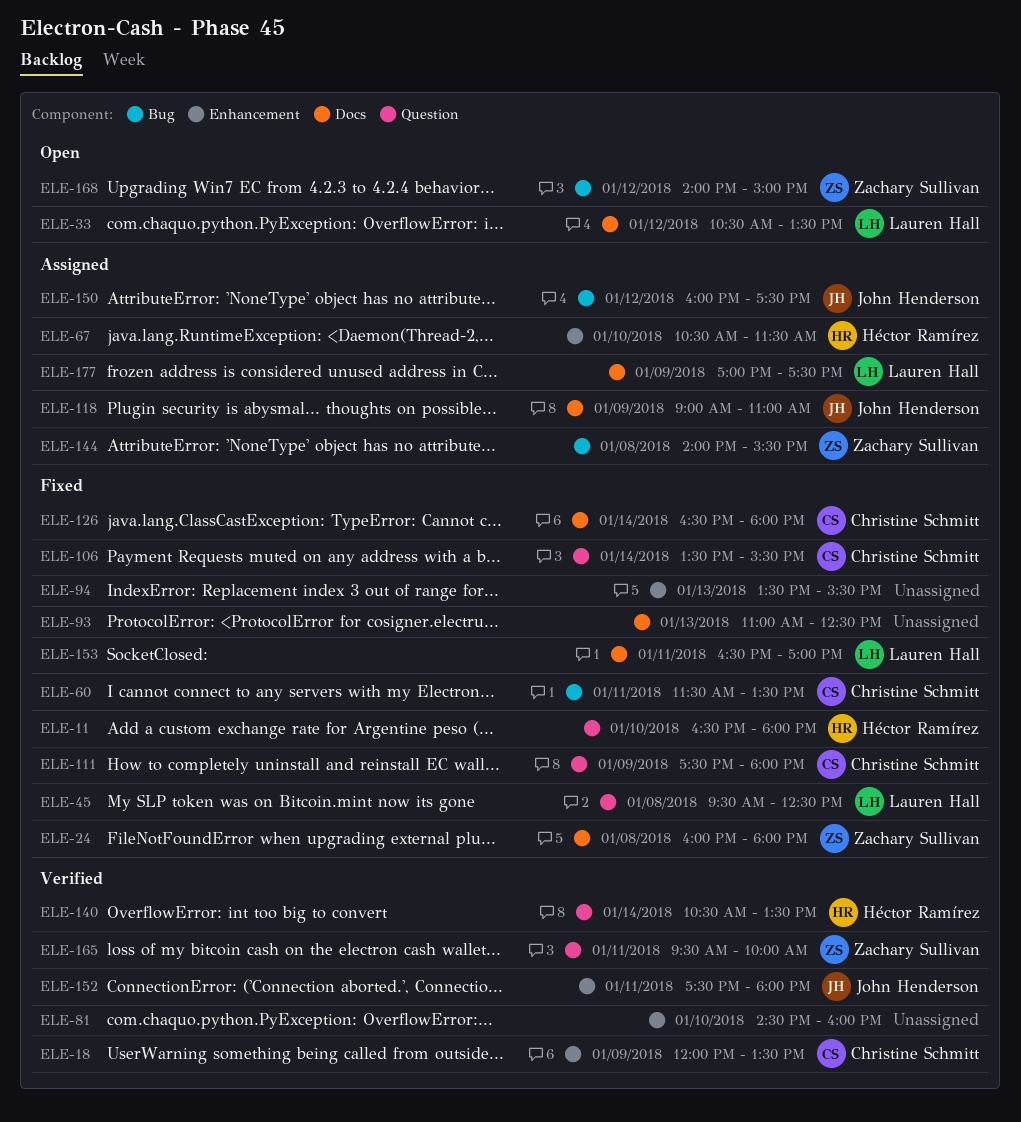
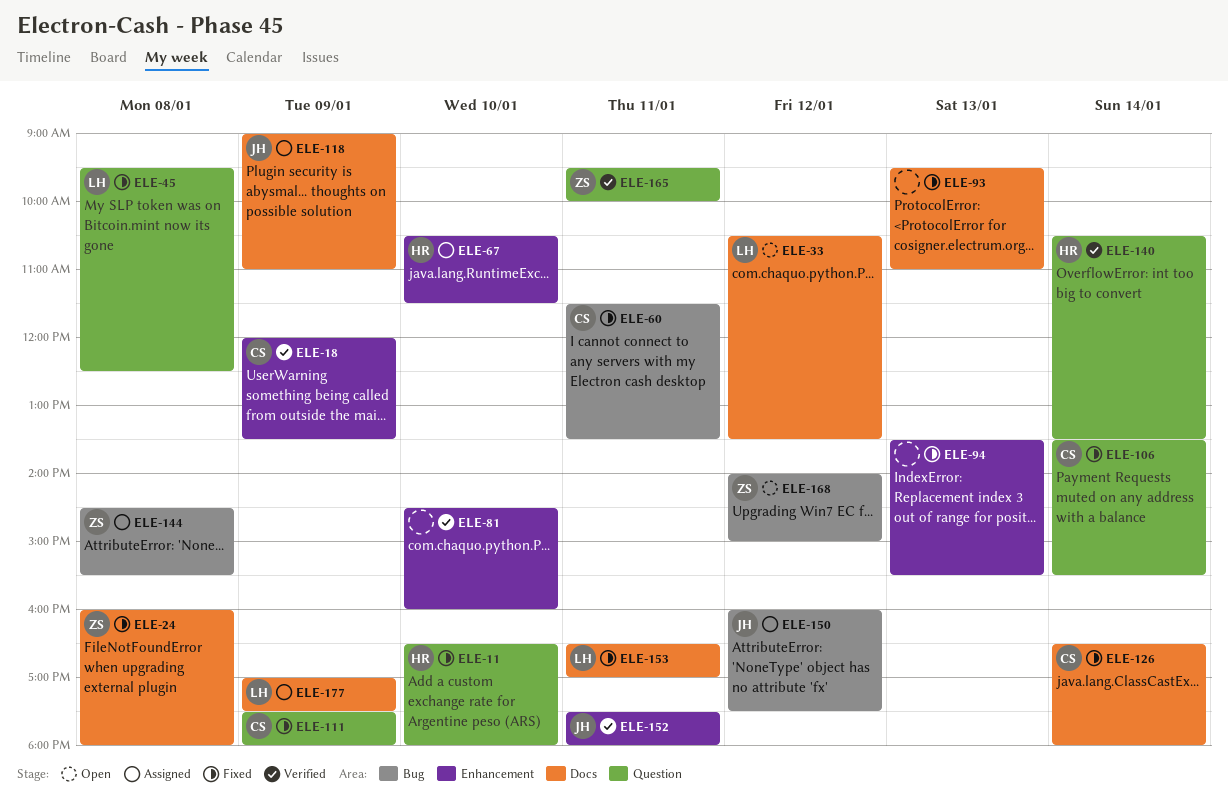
ELE-93, begins: 11:00 -> 09:30
ELE-93, ends: 12:30 -> 11:00
ELE-144, begins: 14:00 -> 14:30

